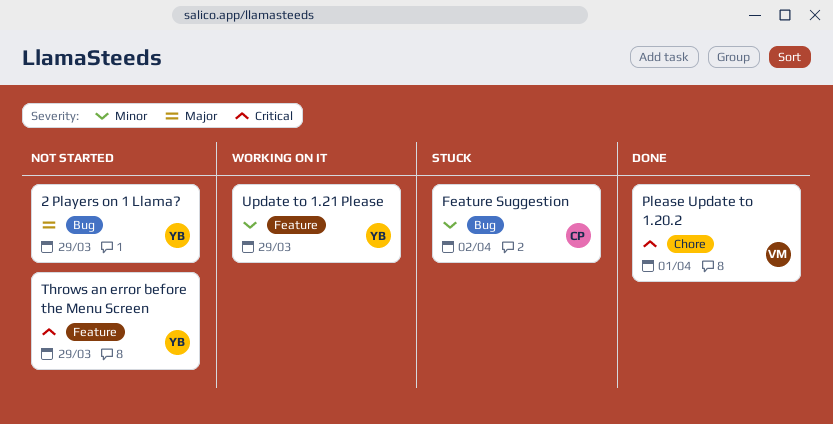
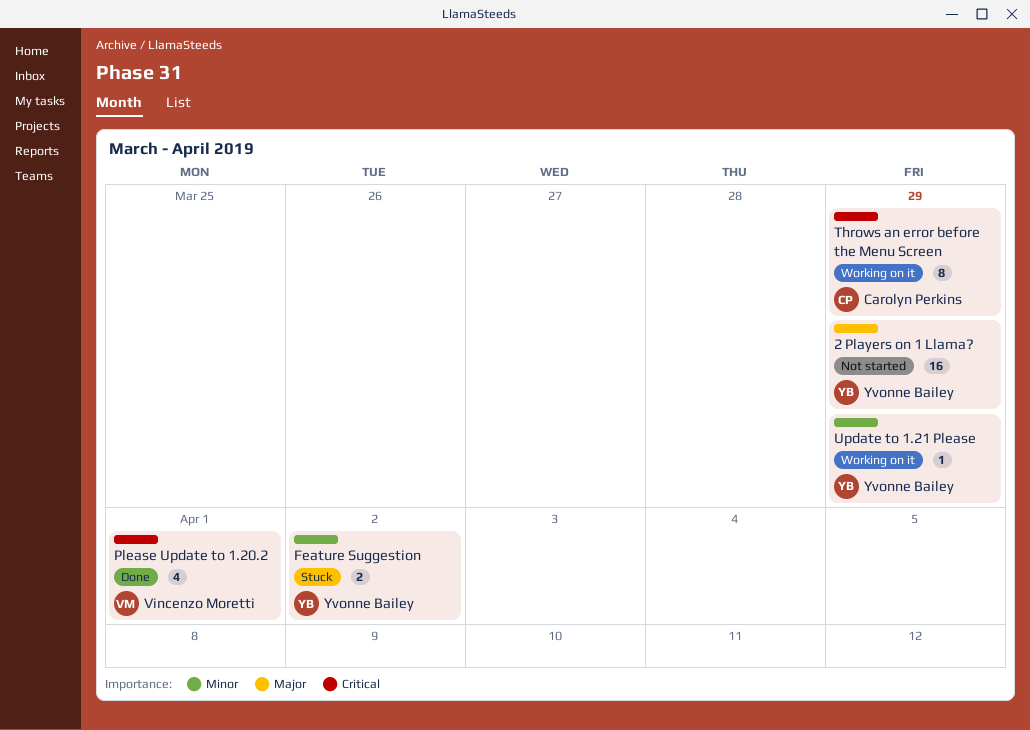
Feature Suggestion, owner: Carolyn Perkins -> Yvonne Bailey
Throws an error before the Menu Screen, status: Not started -> Working on it
Throws an error before the Menu Screen, owner: Yvonne Bailey -> Carolyn Perkins

